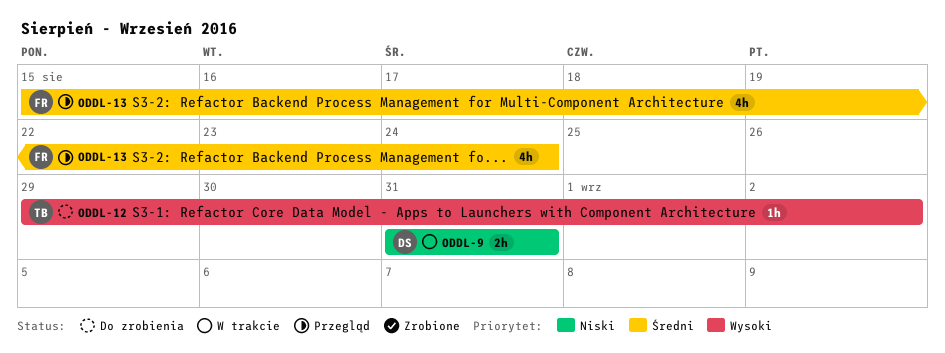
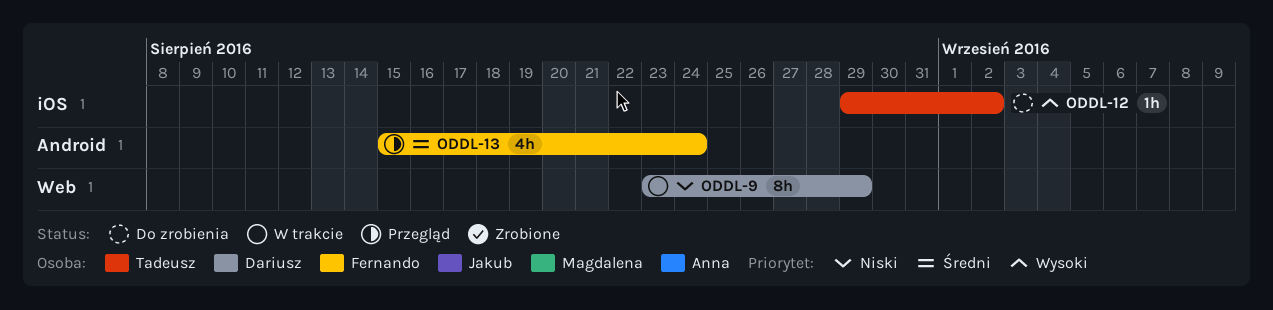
ODDL-9, estimate: 2h -> 8h
ODDL-9, start: Aug 31 -> Aug 23
ODDL-9, due: Aug 31 -> Aug 29

